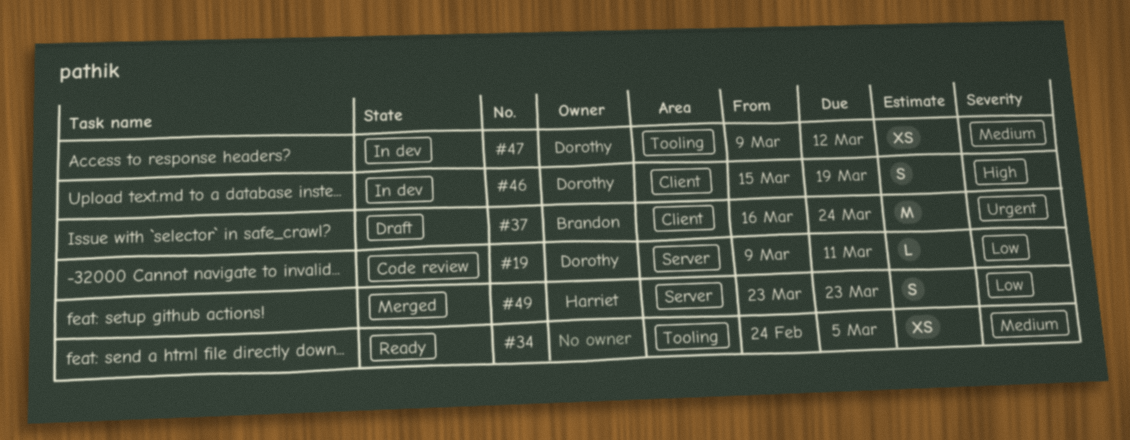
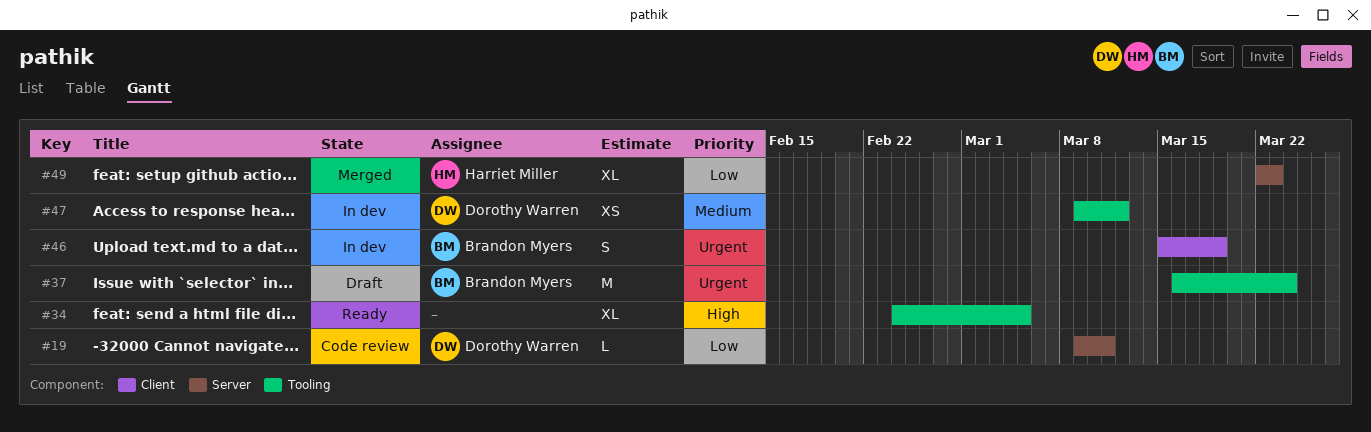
#34, priority: Medium -> High
#34, estimate: XS -> XL
#37, label: Client -> Tooling
#46, owner: Dorothy Warren -> Brandon Myers
#46, priority: High -> Urgent
#49, estimate: S -> XL
#49, start: Mar 23 -> Mar 22

